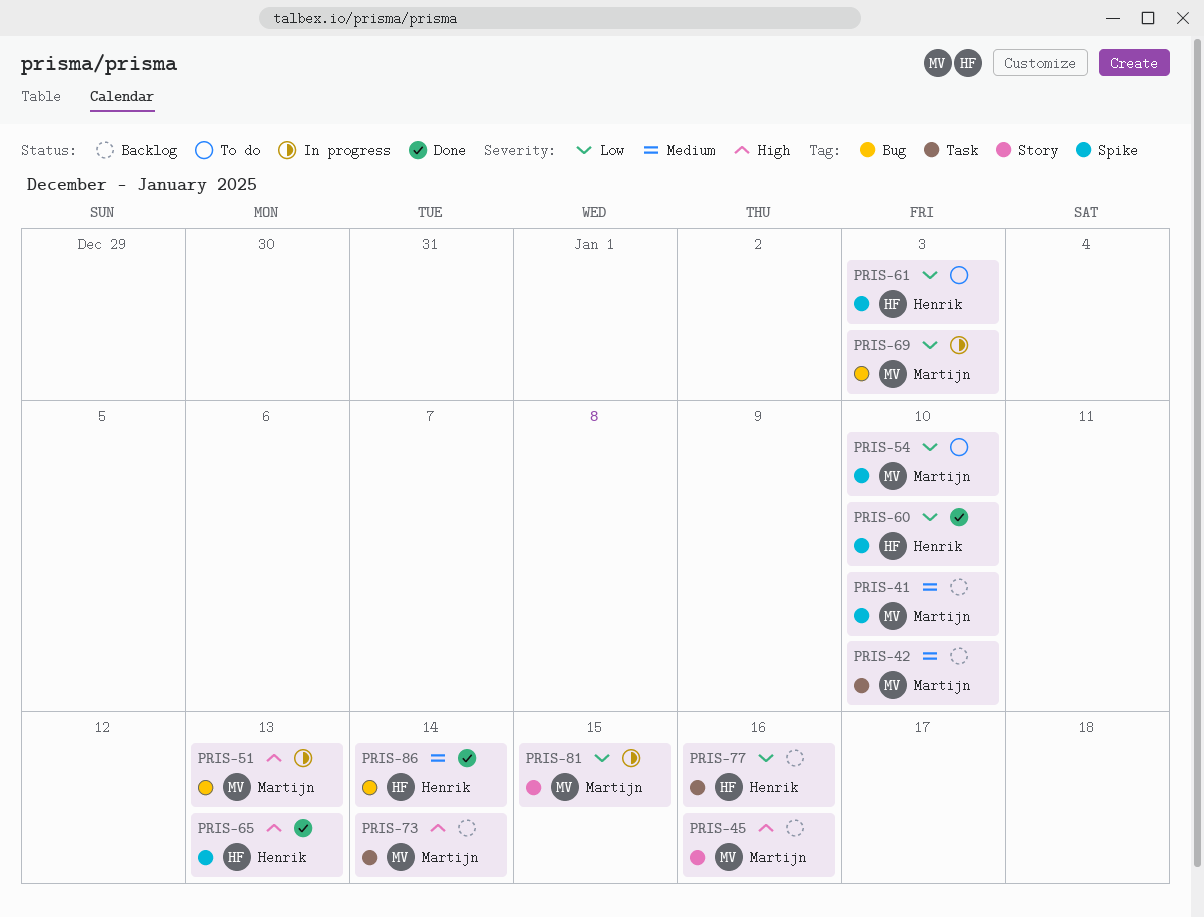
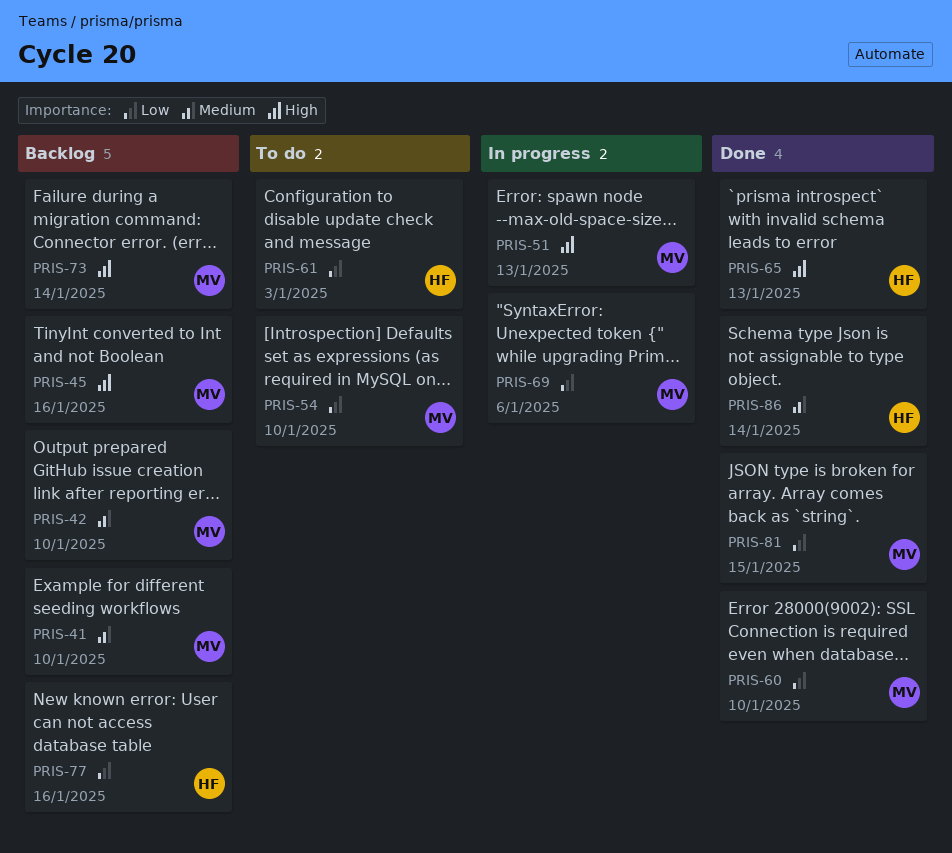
PRIS-60, owner: Henrik -> Martijn
PRIS-69, due: Jan 3 -> Jan 6
PRIS-81, status: In progress -> Done

